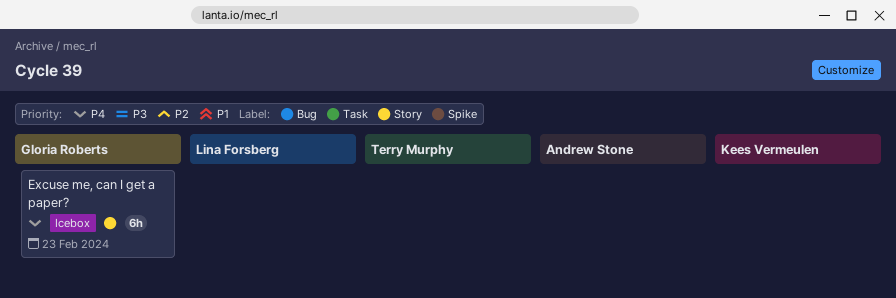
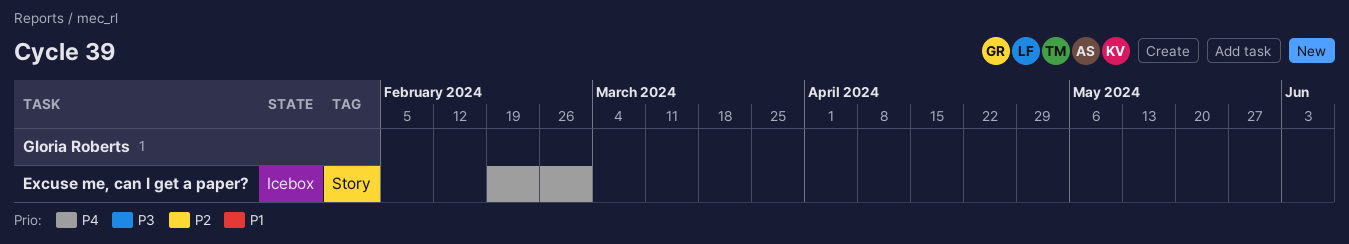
Excuse me, can I get a paper?, due: Feb 23 -> Mar 1

